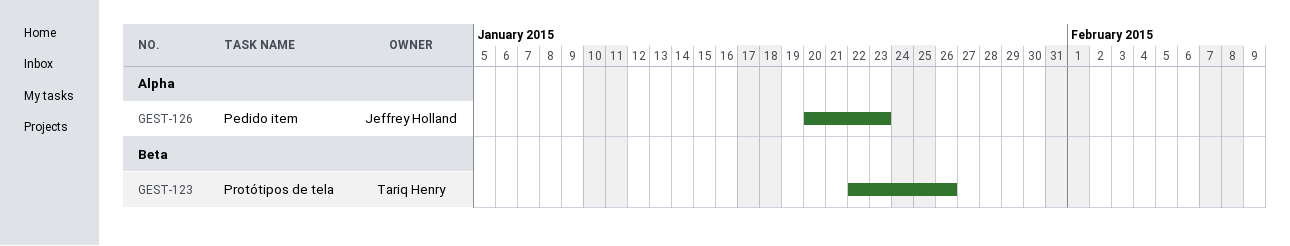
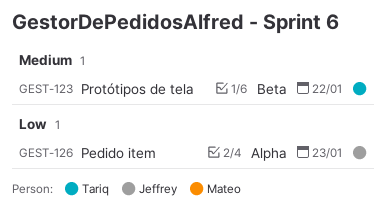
GEST-123, due: Jan 26 -> Jan 22

